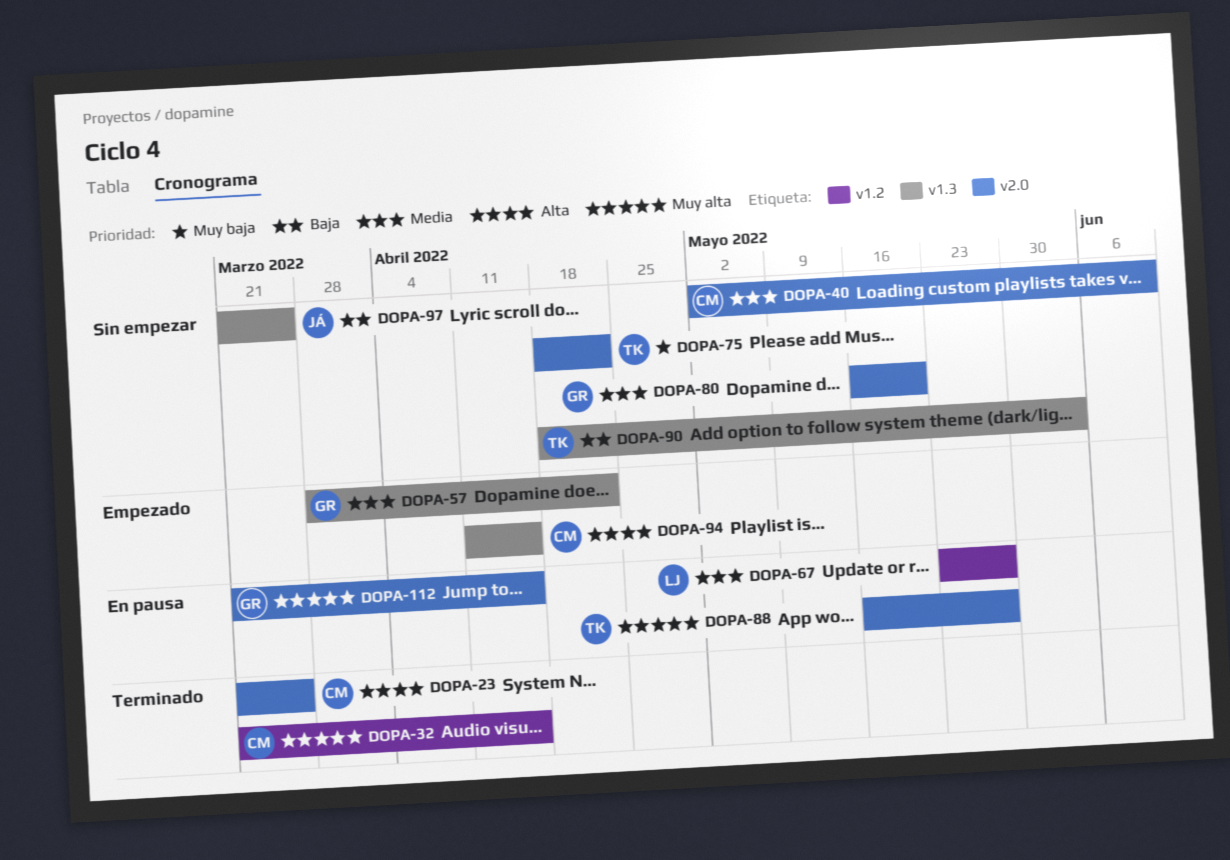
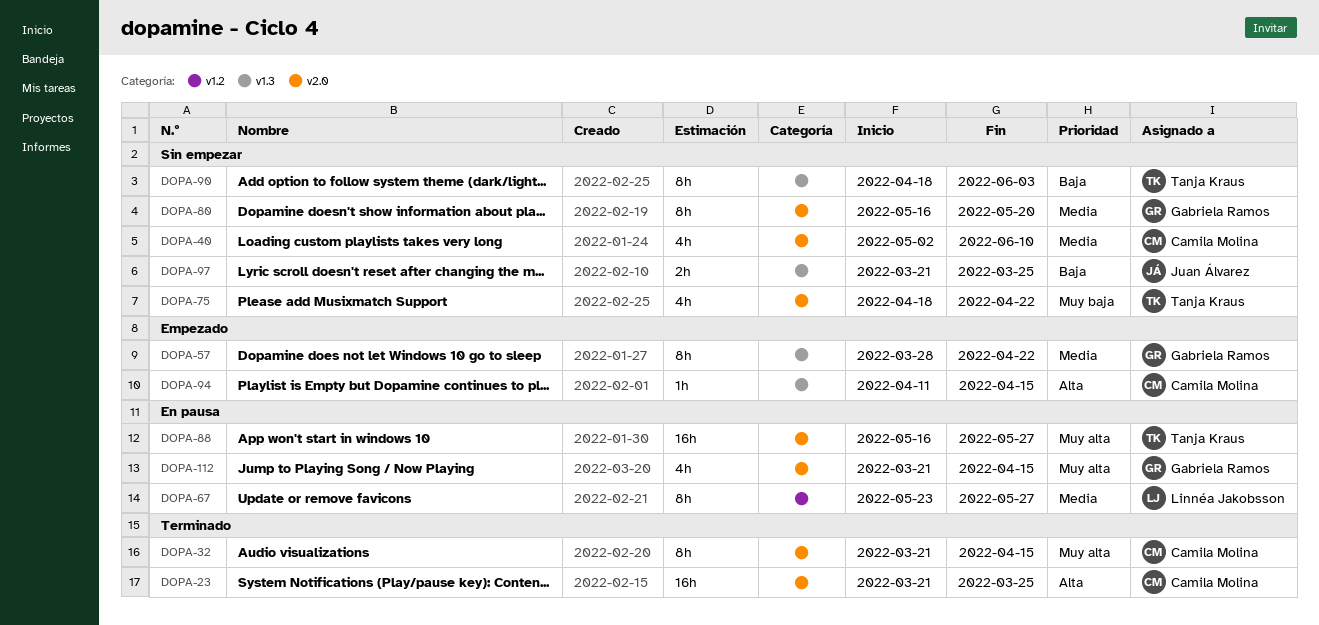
DOPA-32, label: v1.2 -> v2.0

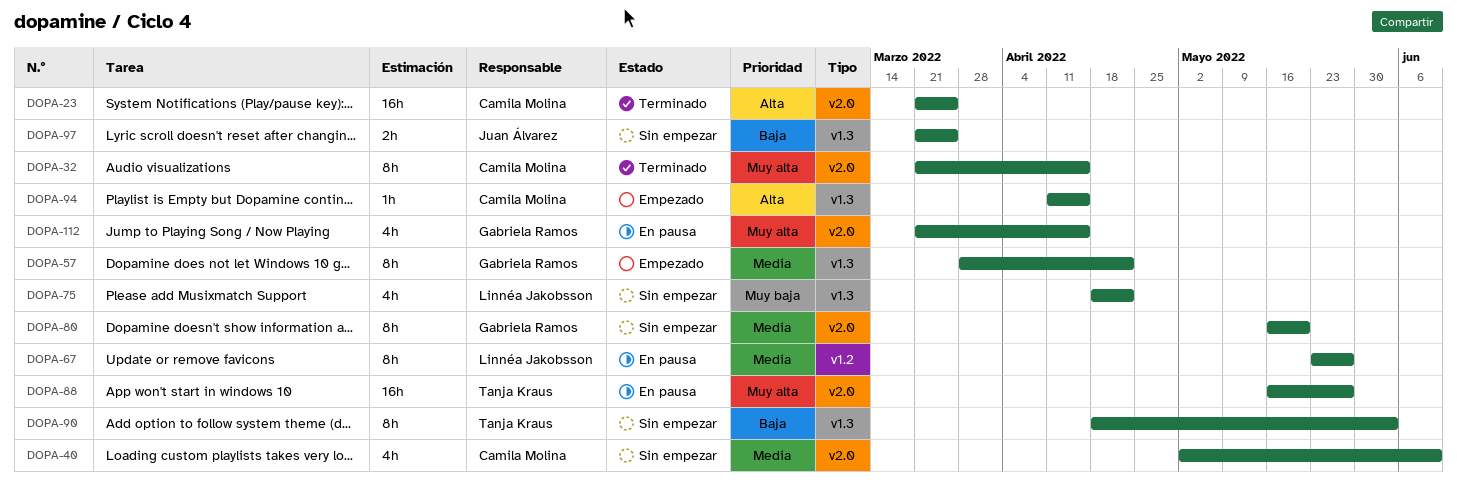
DOPA-75, owner: Tanja Kraus -> Linnéa Jakobsson
DOPA-75, label: v2.0 -> v1.3

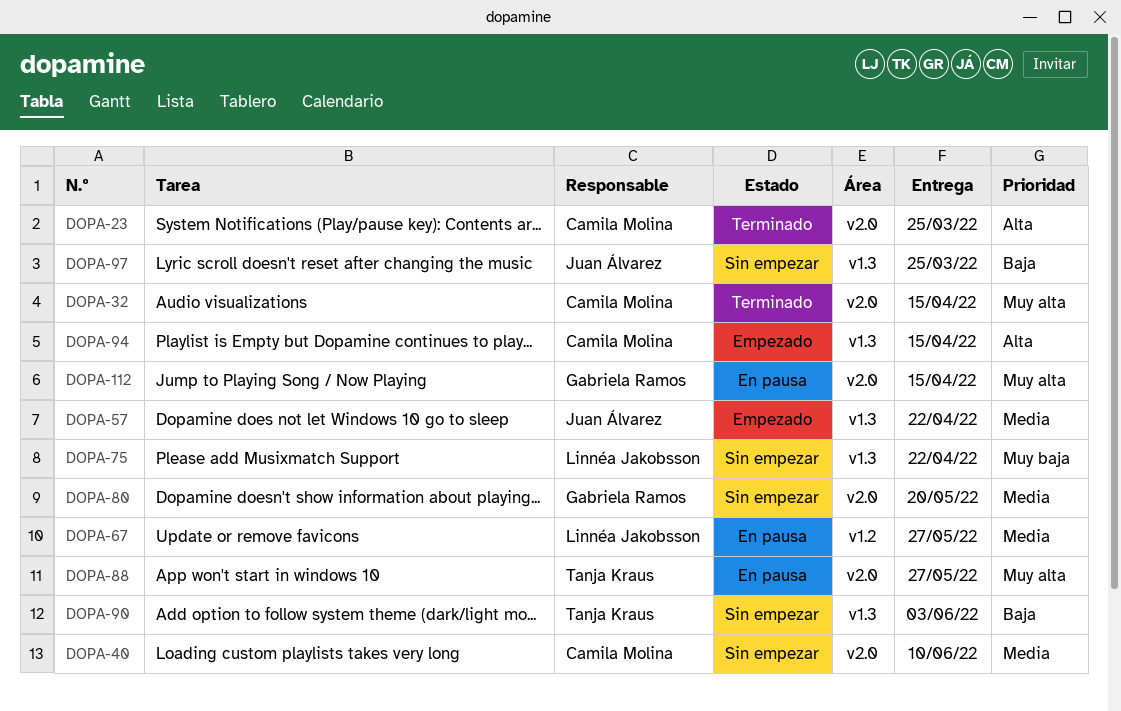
DOPA-57, owner: Gabriela Ramos -> Juan Álvarez

